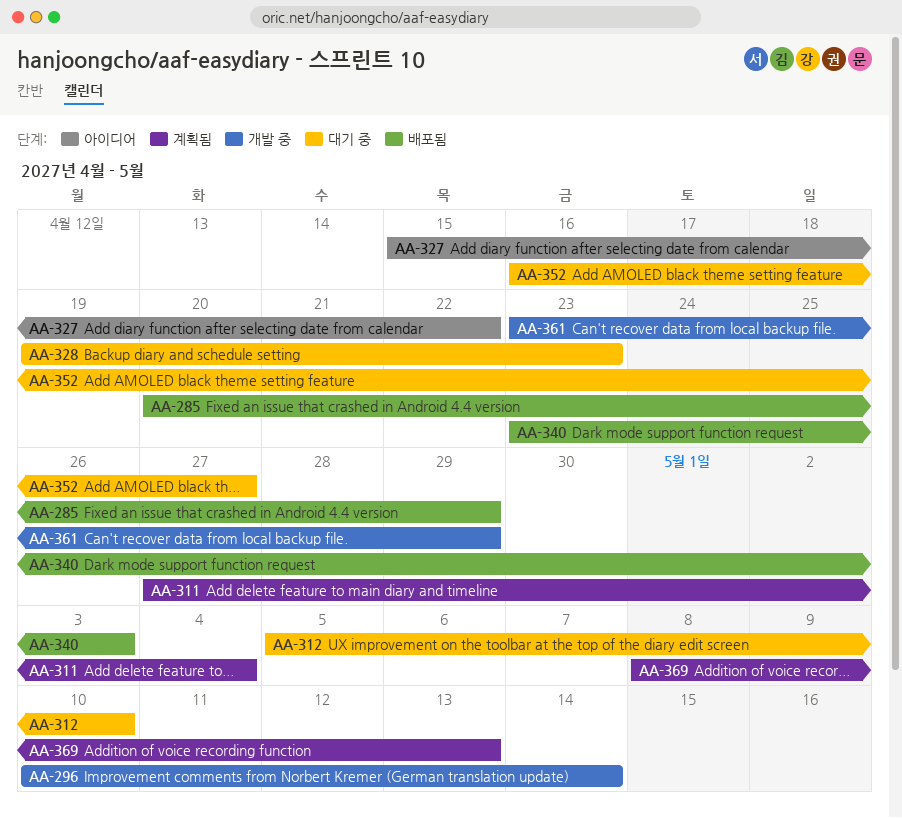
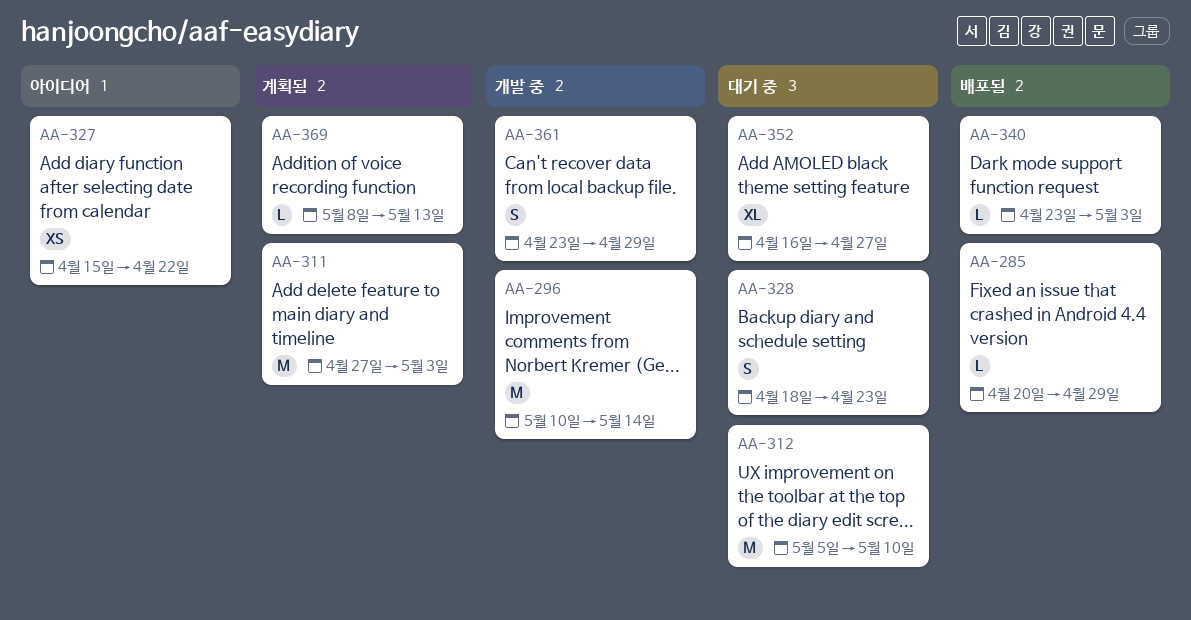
AA-311, due: May 4 -> May 3
AA-328, start: Apr 19 -> Apr 18

